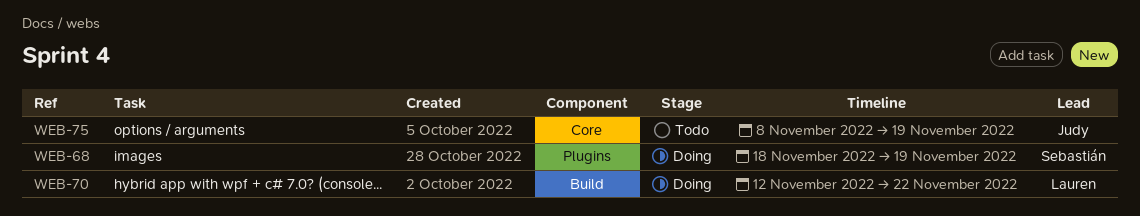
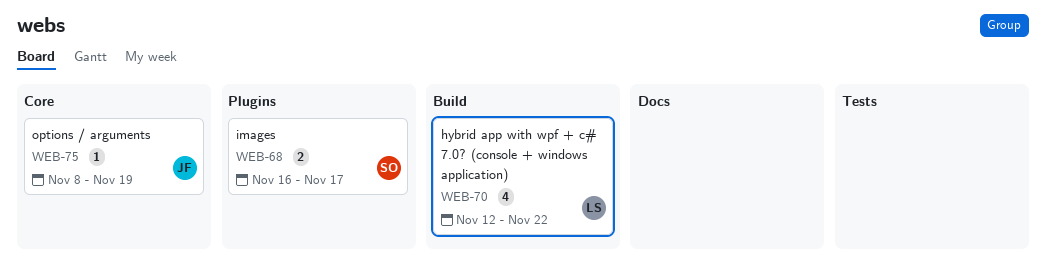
WEB-68, start: Nov 18 -> Nov 16
WEB-68, due: Nov 19 -> Nov 17

